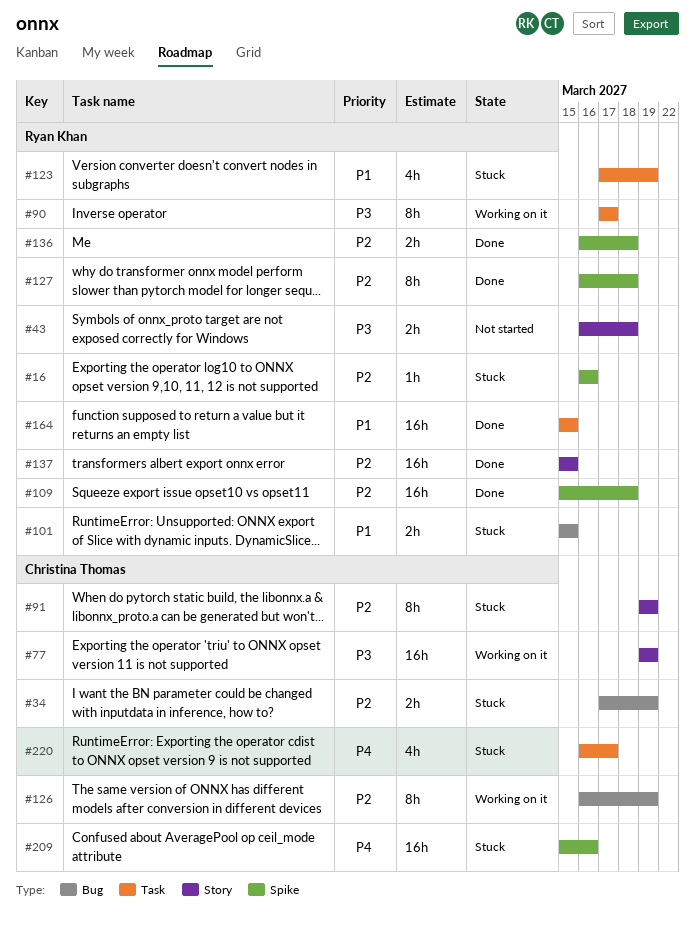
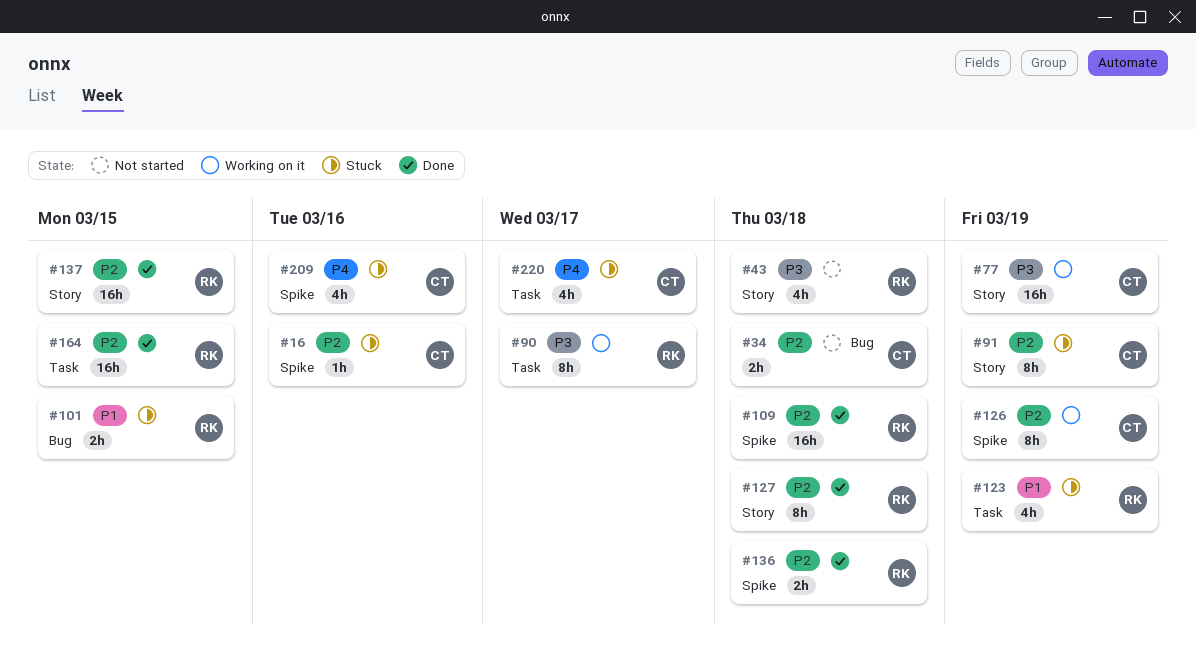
#16, owner: Ryan Khan -> Christina Thomas
#34, status: Stuck -> Not started
#34, due: Mar 19 -> Mar 18
#43, estimate: 2h -> 4h
#126, label: Bug -> Spike
#127, label: Spike -> Story
#164, priority: P1 -> P2
#209, estimate: 16h -> 4h

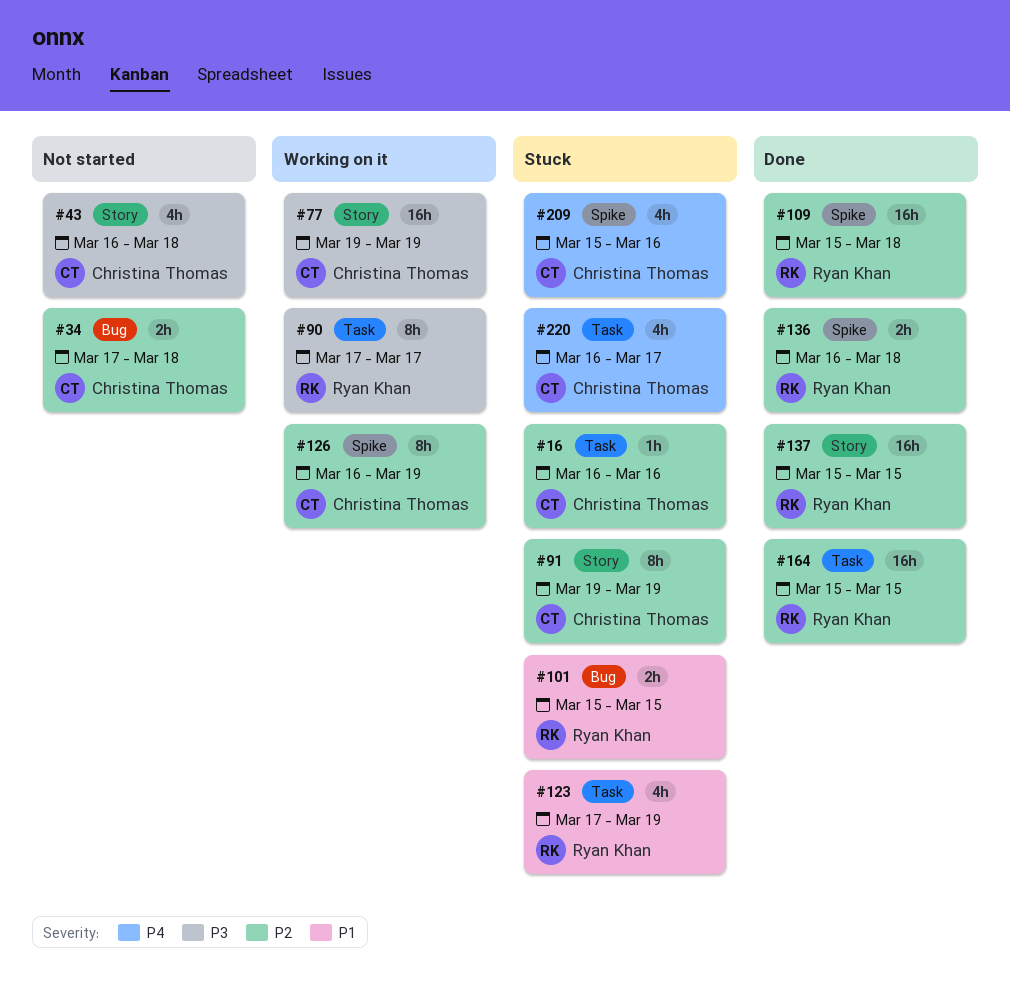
#16, label: Spike -> Task
#43, owner: Ryan Khan -> Christina Thomas
#127: present -> none

